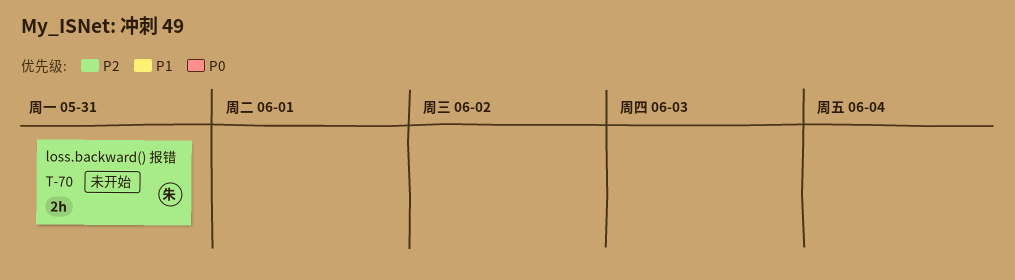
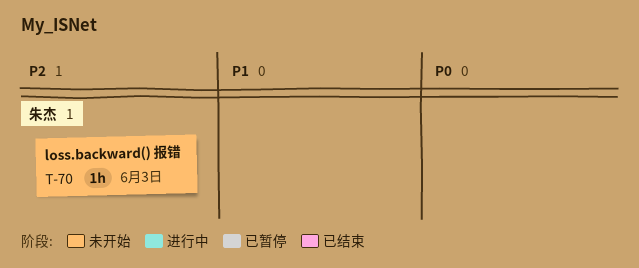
T-70, estimate: 2h -> 1h
T-70, due: May 31 -> Jun 3

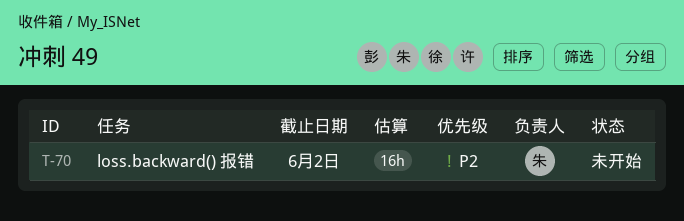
T-70, estimate: 1h -> 16h
T-70, due: Jun 3 -> Jun 2

